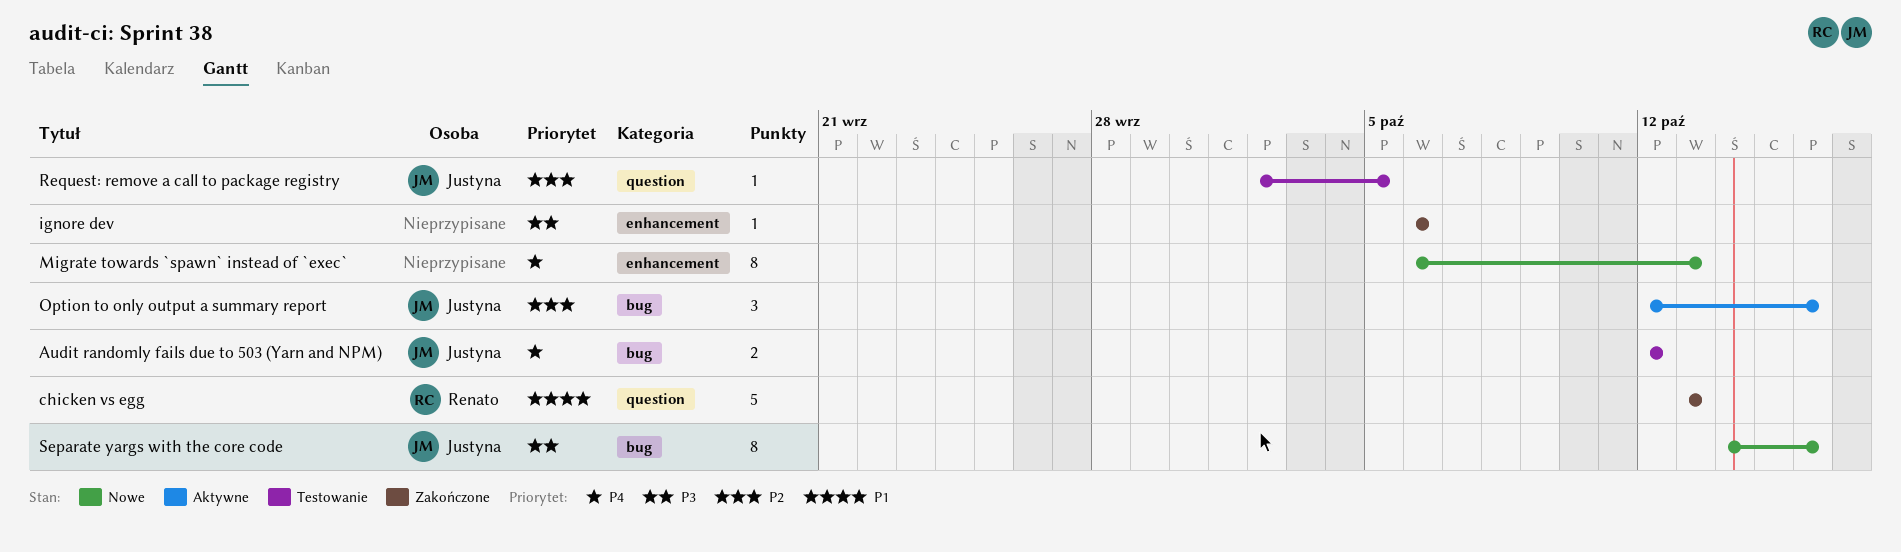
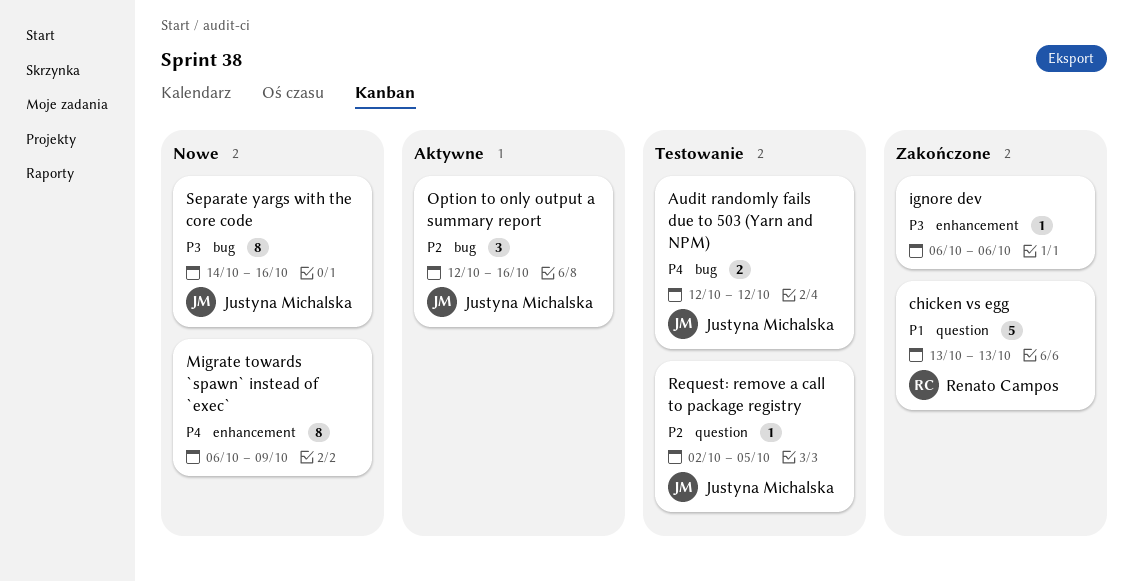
Migrate towards `spawn` instead of `exec`, due: Oct 13 -> Oct 9

